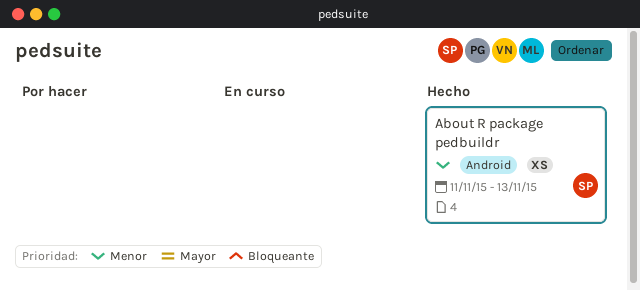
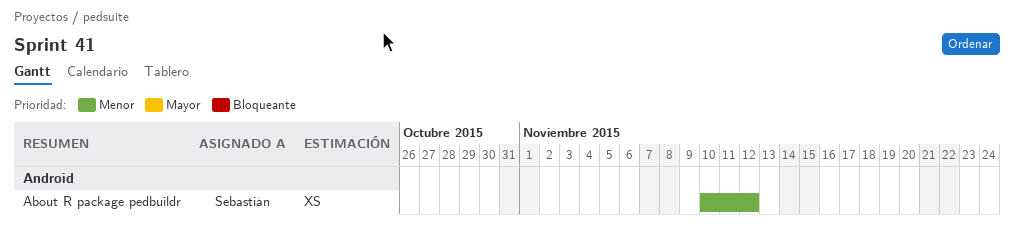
About R package pedbuildr, start: Nov 11 -> Nov 10
About R package pedbuildr, due: Nov 13 -> Nov 12

